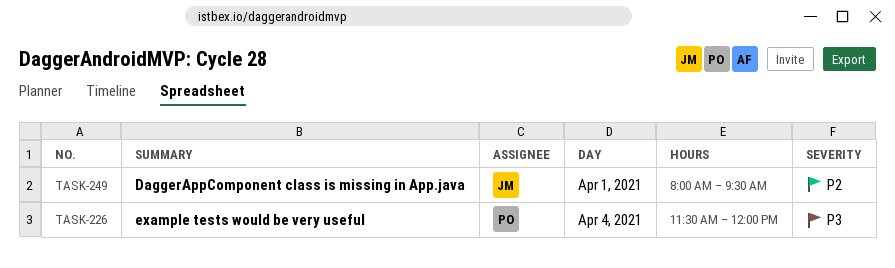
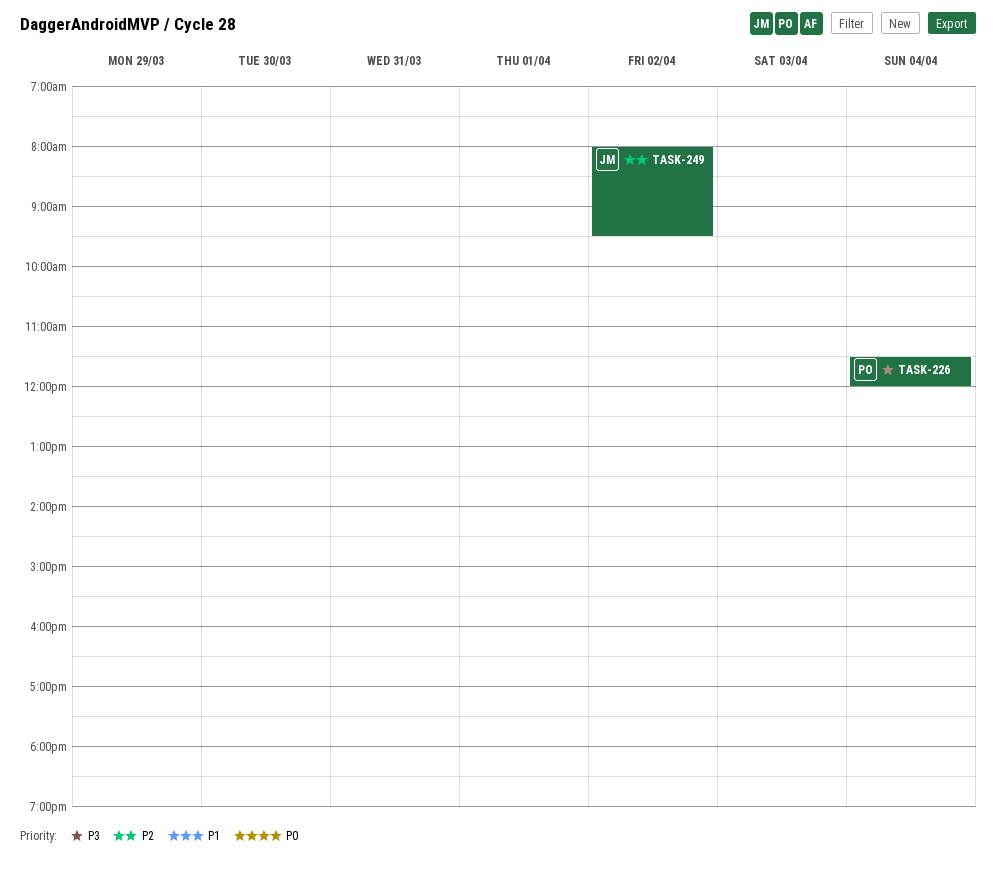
TASK-249, day: Apr 1 -> Apr 2

